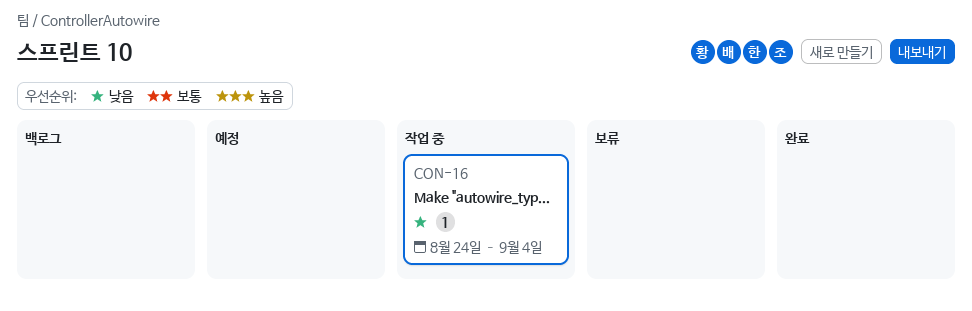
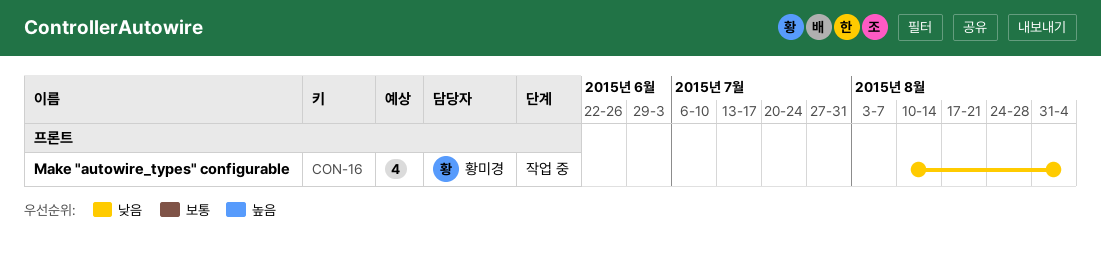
CON-16, estimate: 1 -> 4
CON-16, start: Aug 24 -> Aug 10

